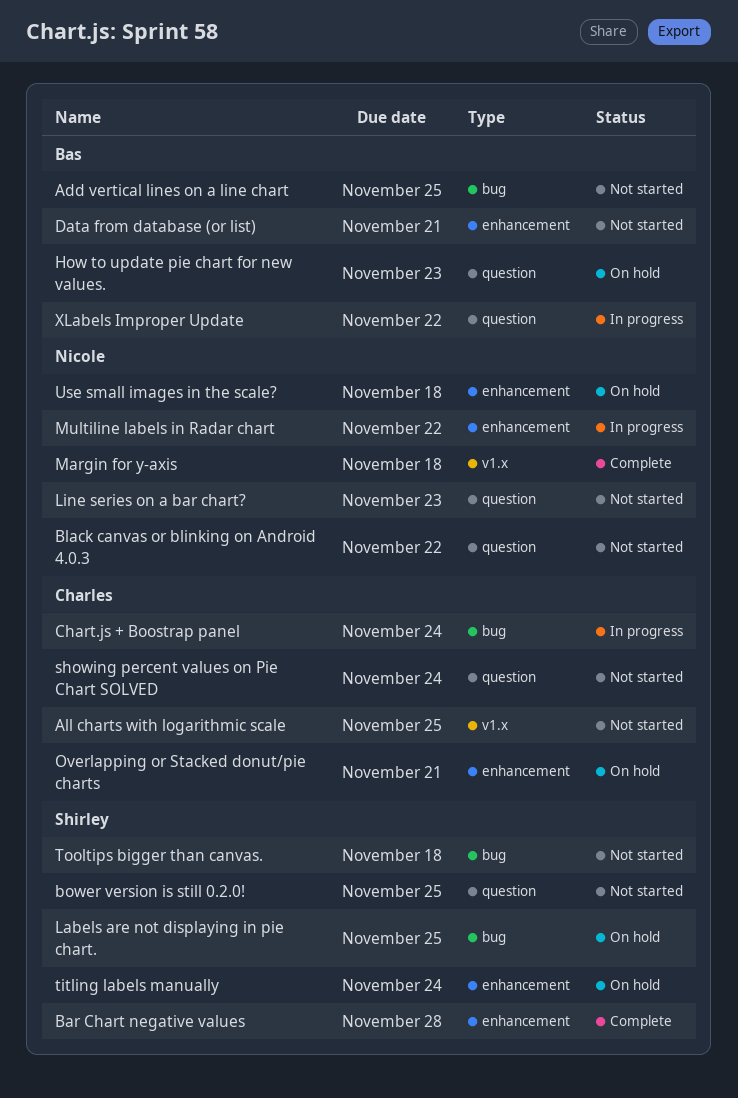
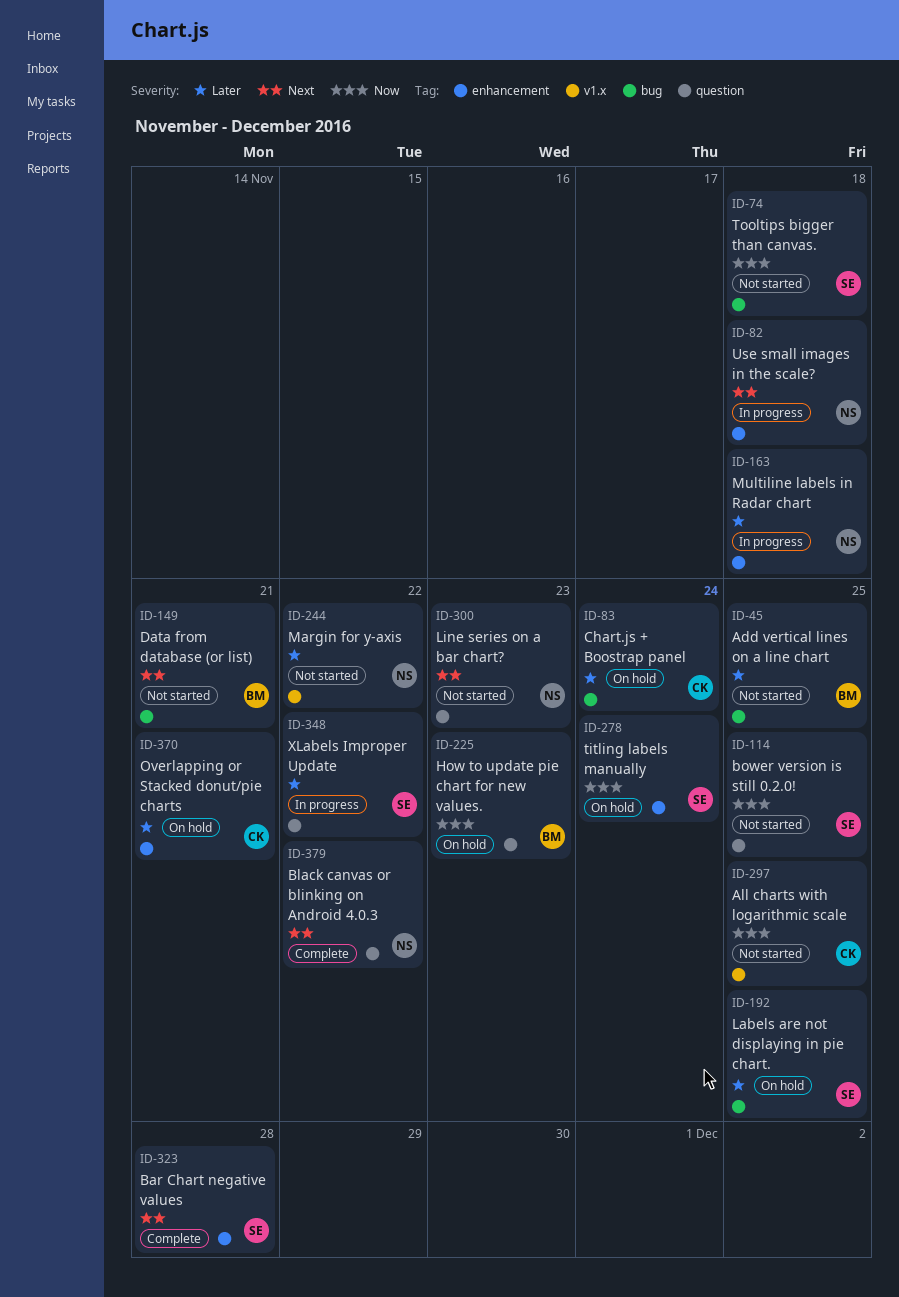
Black canvas or blinking on Android 4.0.3, status: Not started -> Complete
Chart.js + Boostrap panel, status: In progress -> On hold
Data from database (or list), label: enhancement -> bug
Margin for y-axis, status: Complete -> Not started
Margin for y-axis, due: Nov 18 -> Nov 22
Multiline labels in Radar chart, due: Nov 22 -> Nov 18
showing percent values on Pie Chart SOLVED: present -> none
Use small images in the scale?, status: On hold -> In progress
XLabels Improper Update, owner: Bas -> Shirley

